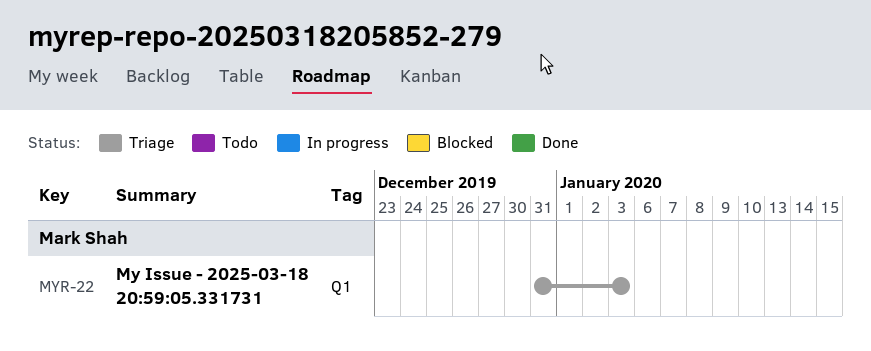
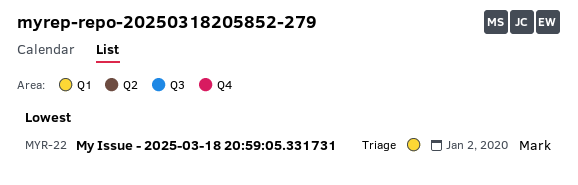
MYR-22, due: Jan 3 -> Jan 2

